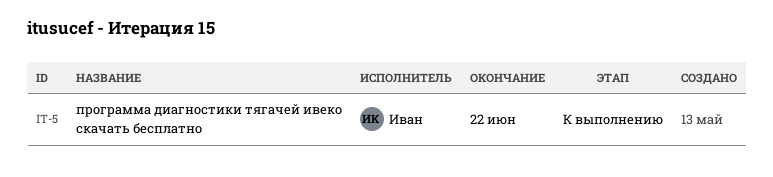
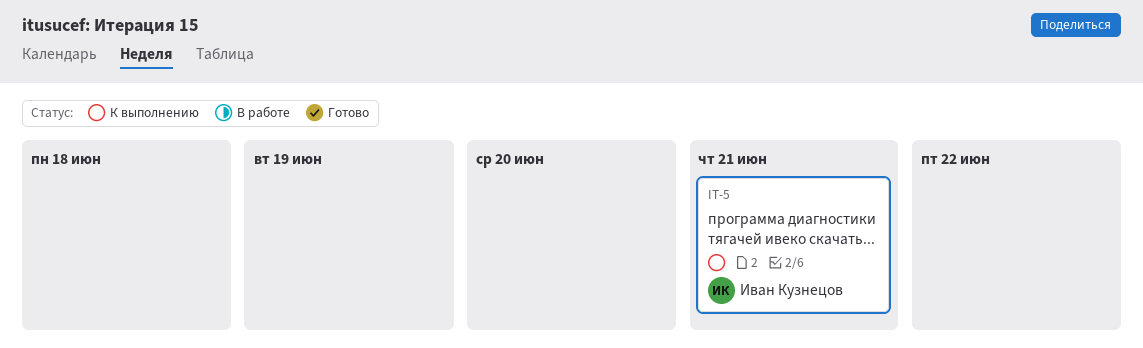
IT-5, due: Jun 22 -> Jun 21

